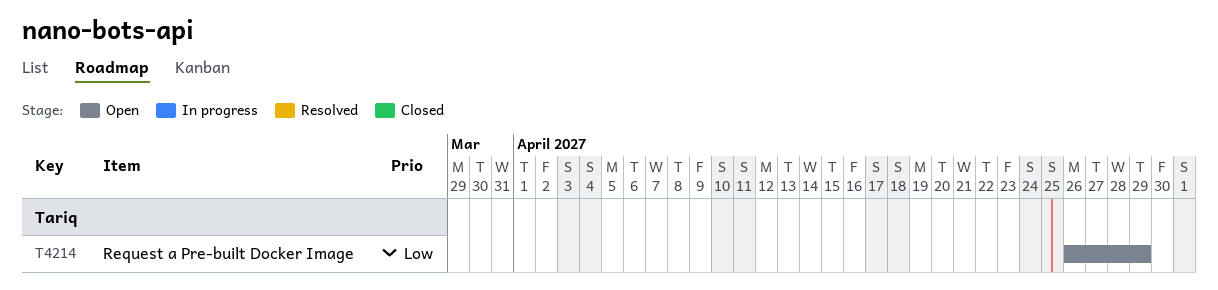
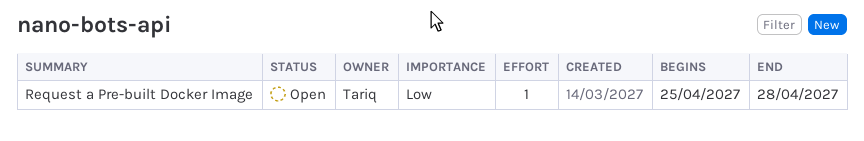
Request a Pre-built Docker Image, start: Apr 26 -> Apr 25
Request a Pre-built Docker Image, due: Apr 29 -> Apr 28

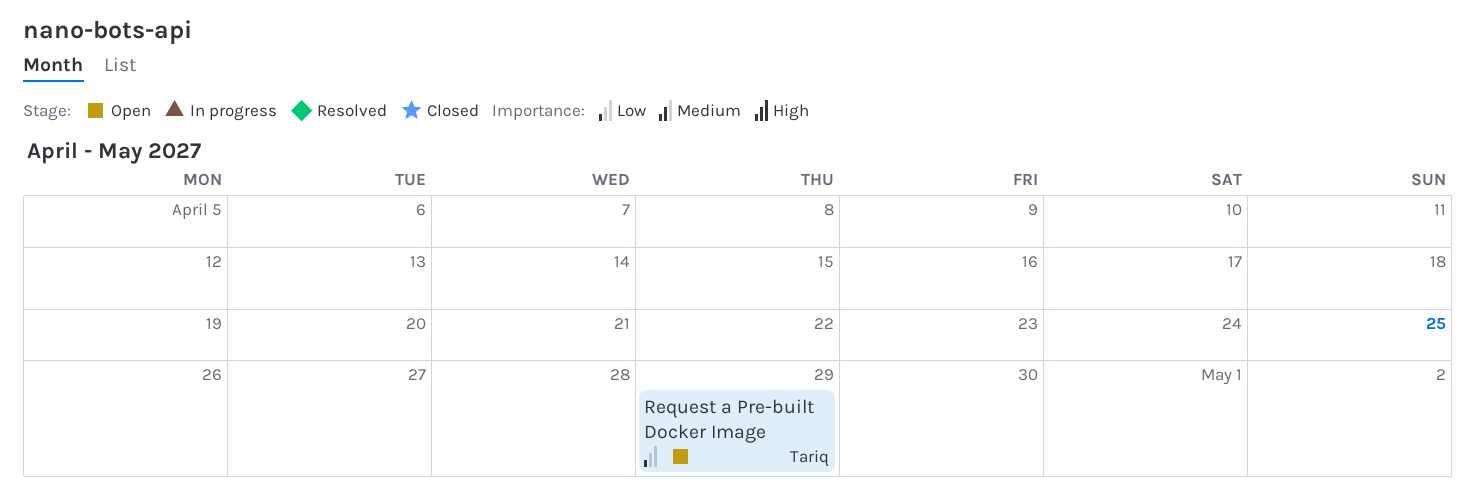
Request a Pre-built Docker Image, due: Apr 28 -> Apr 29

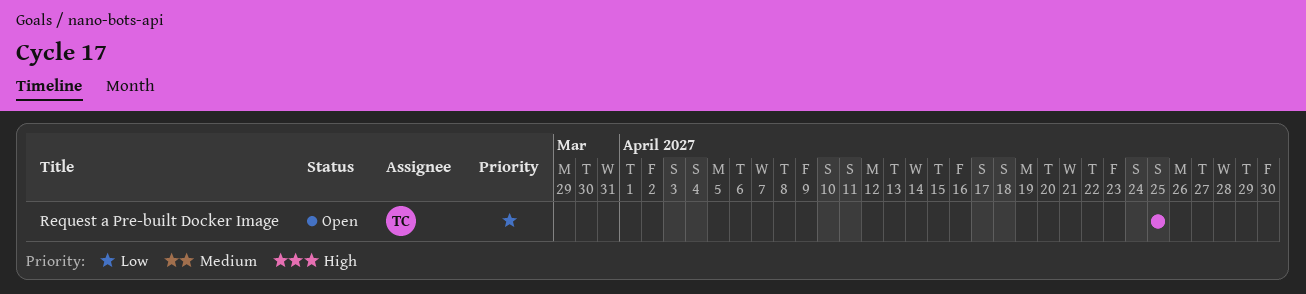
Request a Pre-built Docker Image, due: Apr 29 -> Apr 25

